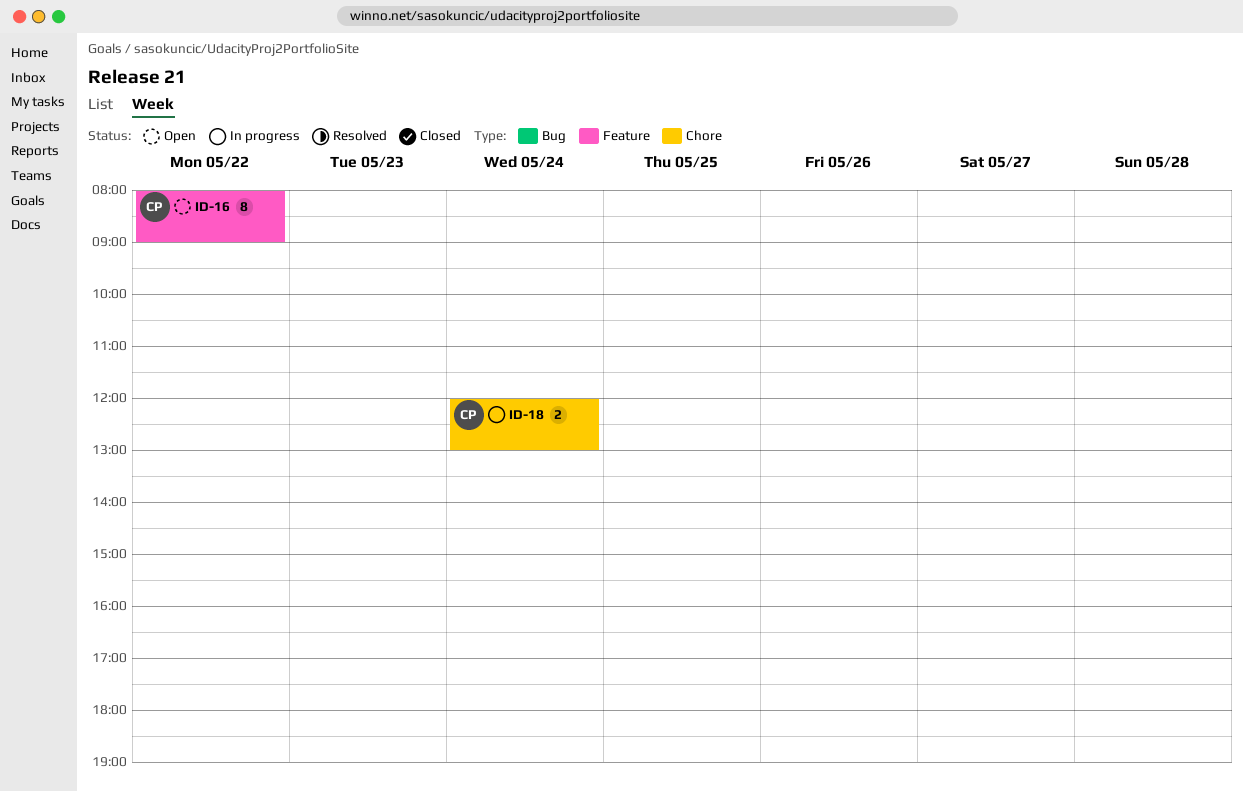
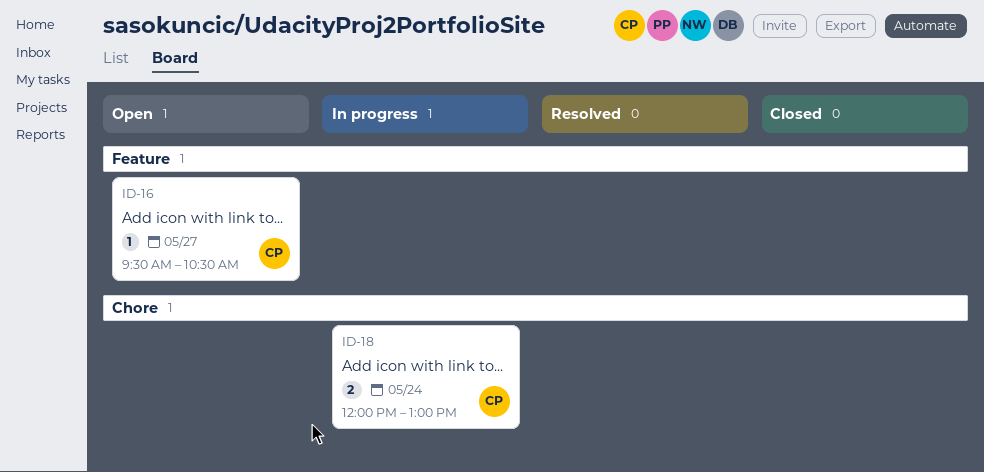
ID-16, estimate: 8 -> 1
ID-16, day: May 22 -> May 27
ID-16, begins: 08:00 -> 09:30
ID-16, ends: 09:00 -> 10:30

